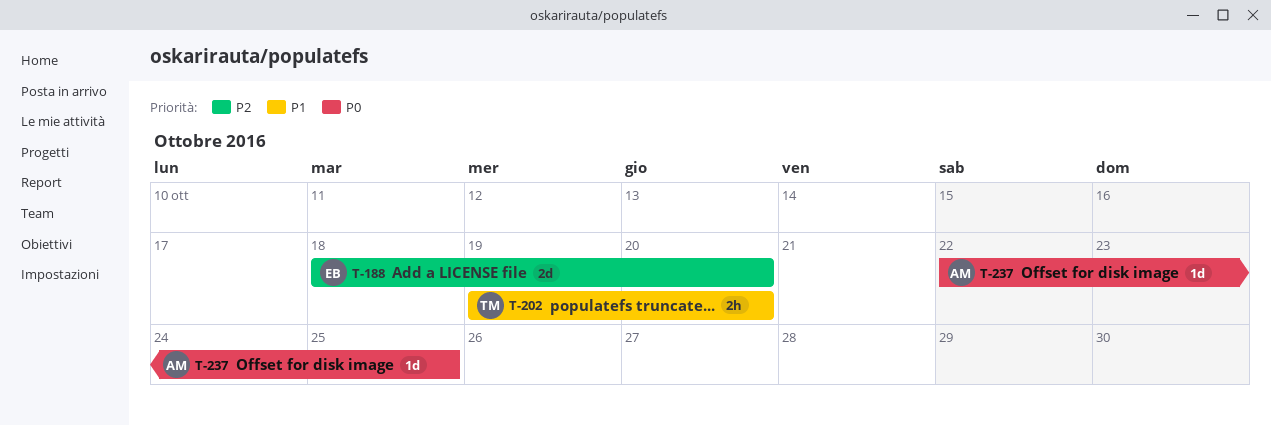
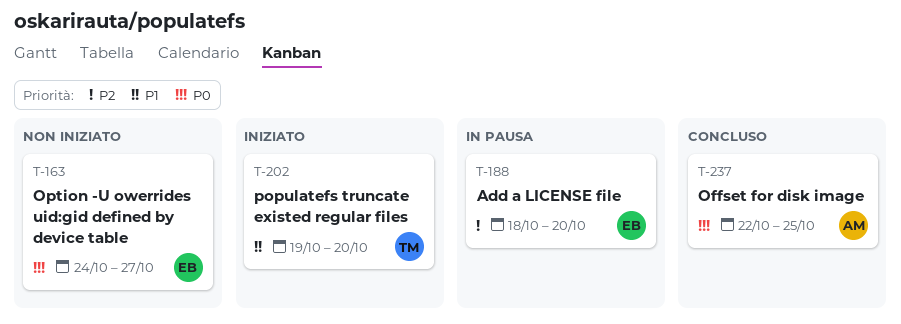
T-163: none -> present

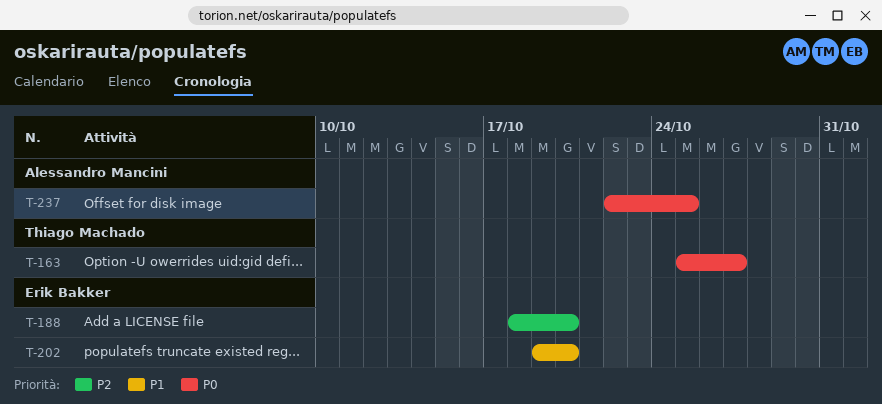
T-163, owner: Erik Bakker -> Thiago Machado
T-163, start: Oct 24 -> Oct 25
T-202, owner: Thiago Machado -> Erik Bakker

